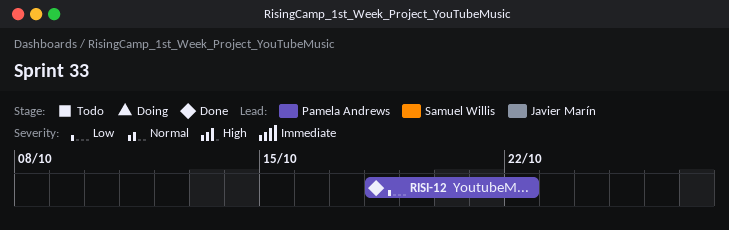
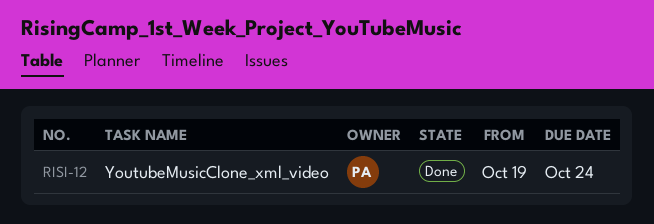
RISI-12, start: Oct 18 -> Oct 19
RISI-12, due: Oct 22 -> Oct 24

